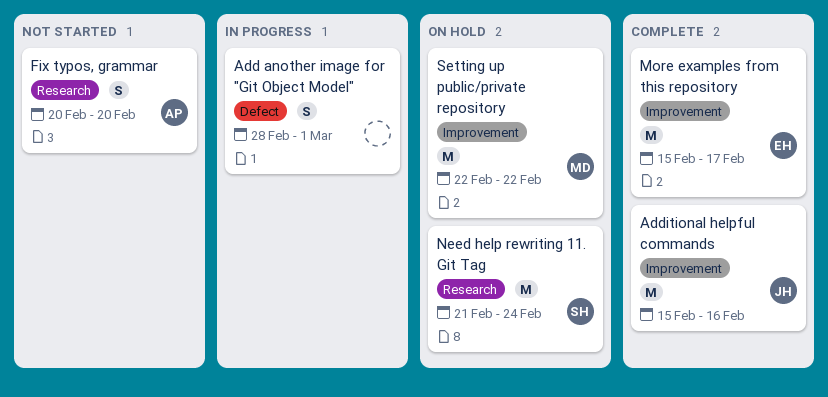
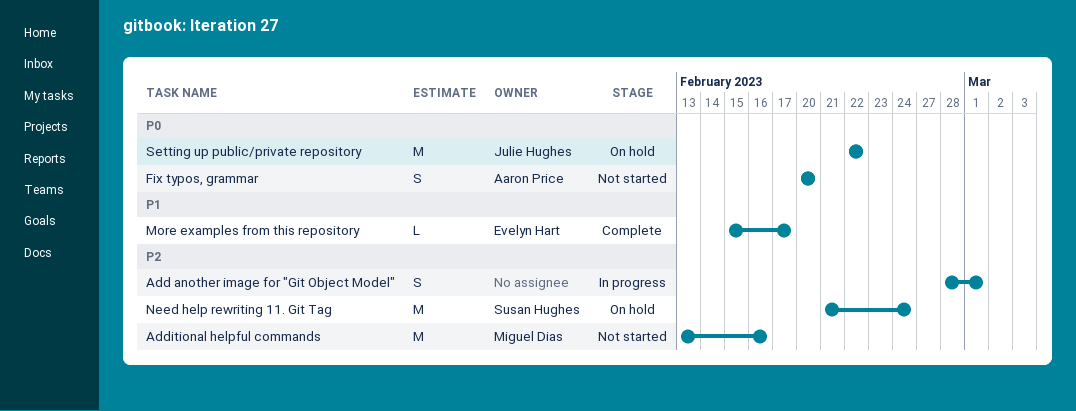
Additional helpful commands, status: Complete -> Not started
Additional helpful commands, owner: Julie Hughes -> Miguel Dias
Additional helpful commands, start: Feb 15 -> Feb 13
More examples from this repository, estimate: M -> L
Setting up public/private repository, owner: Miguel Dias -> Julie Hughes

